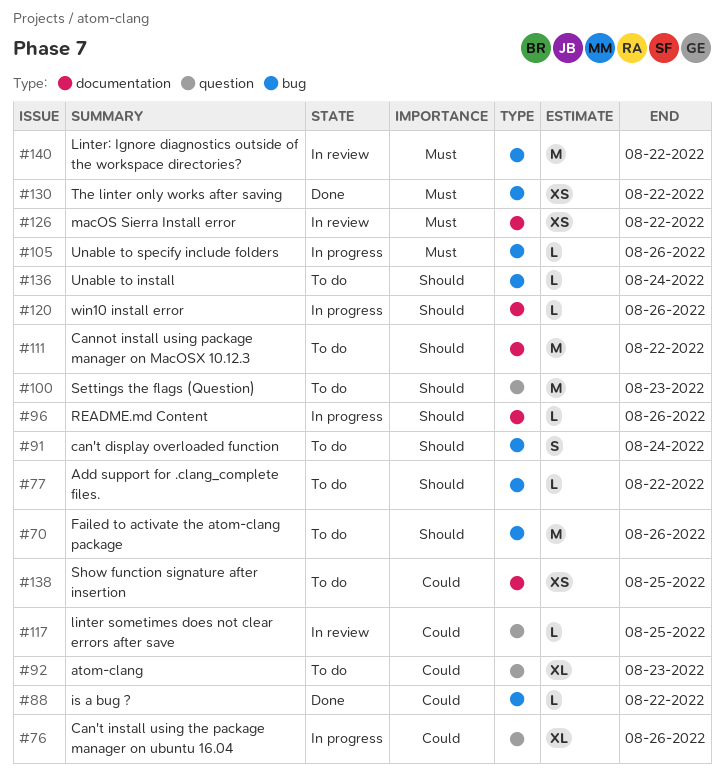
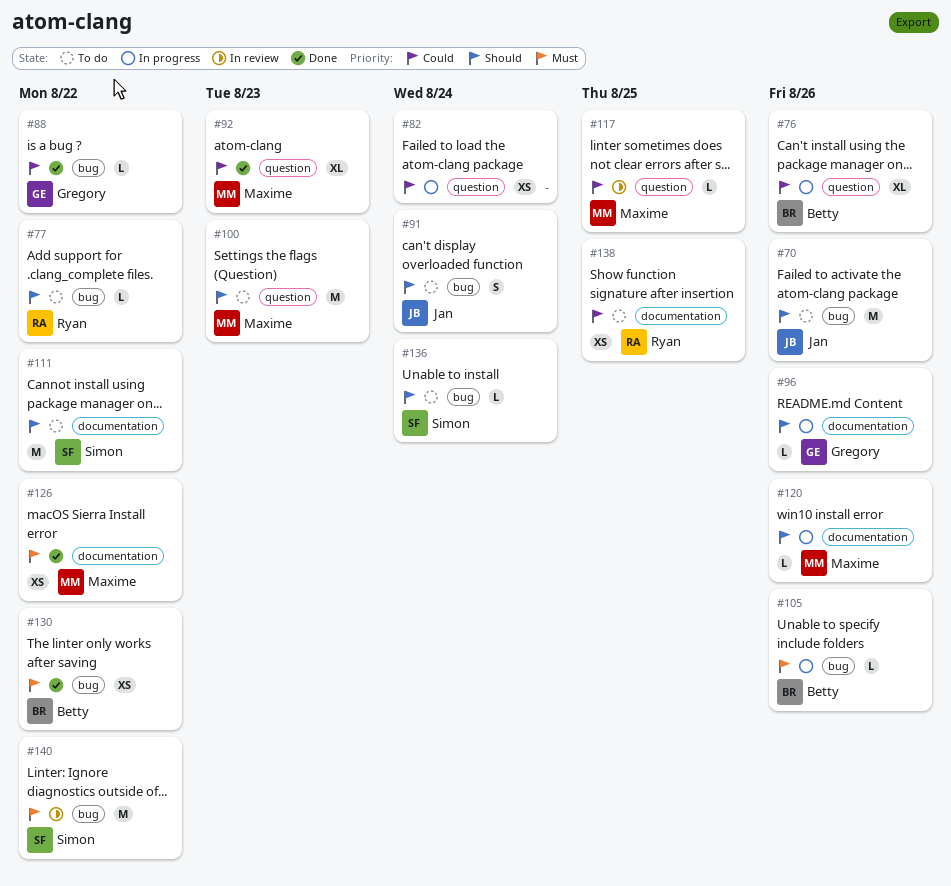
#82: none -> present
#92, status: To do -> Done
#126, status: In review -> Done

